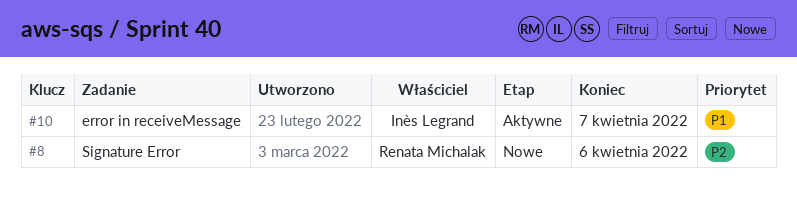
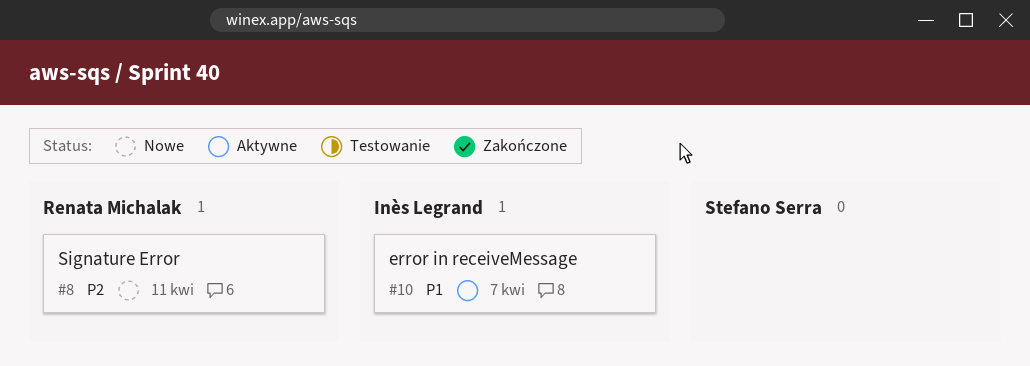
#8, due: Apr 6 -> Apr 11

